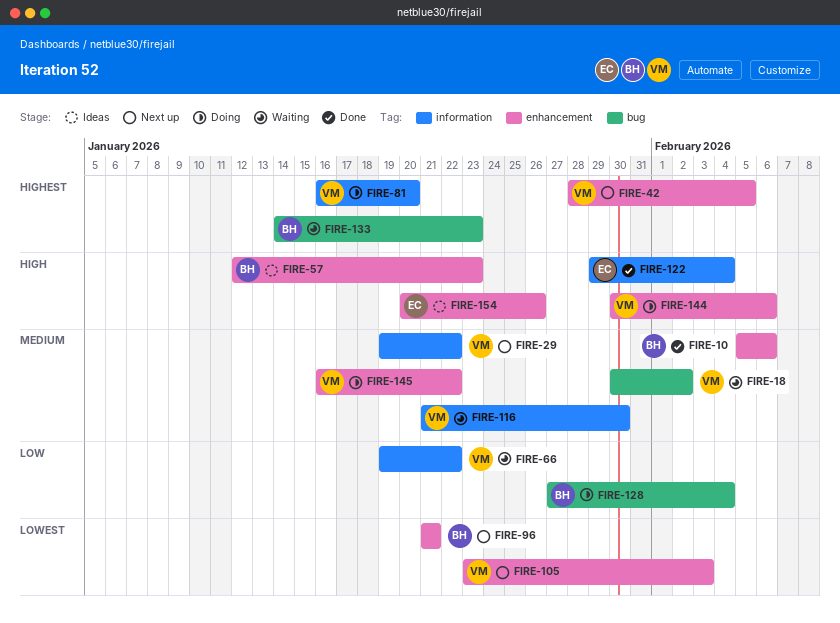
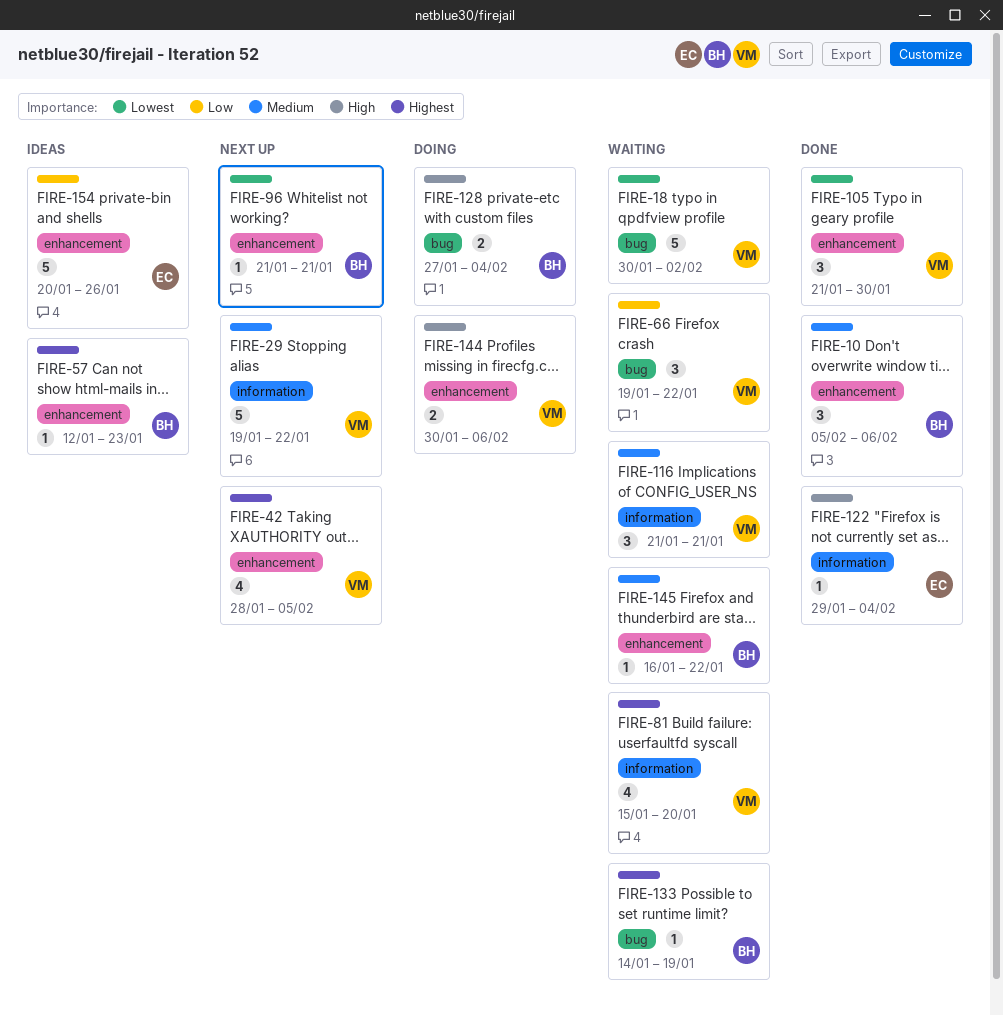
FIRE-18, priority: Medium -> Lowest
FIRE-57, priority: High -> Highest
FIRE-66, label: information -> bug
FIRE-81, status: Doing -> Waiting
FIRE-81, start: Jan 16 -> Jan 15
FIRE-105, status: Next up -> Done
FIRE-105, start: Jan 23 -> Jan 21
FIRE-105, due: Feb 3 -> Jan 30
FIRE-116, due: Jan 30 -> Jan 21
FIRE-128, priority: Low -> High
FIRE-133, due: Jan 23 -> Jan 19
FIRE-145, status: Doing -> Waiting
FIRE-145, owner: VM -> BH
FIRE-154, priority: High -> Low

